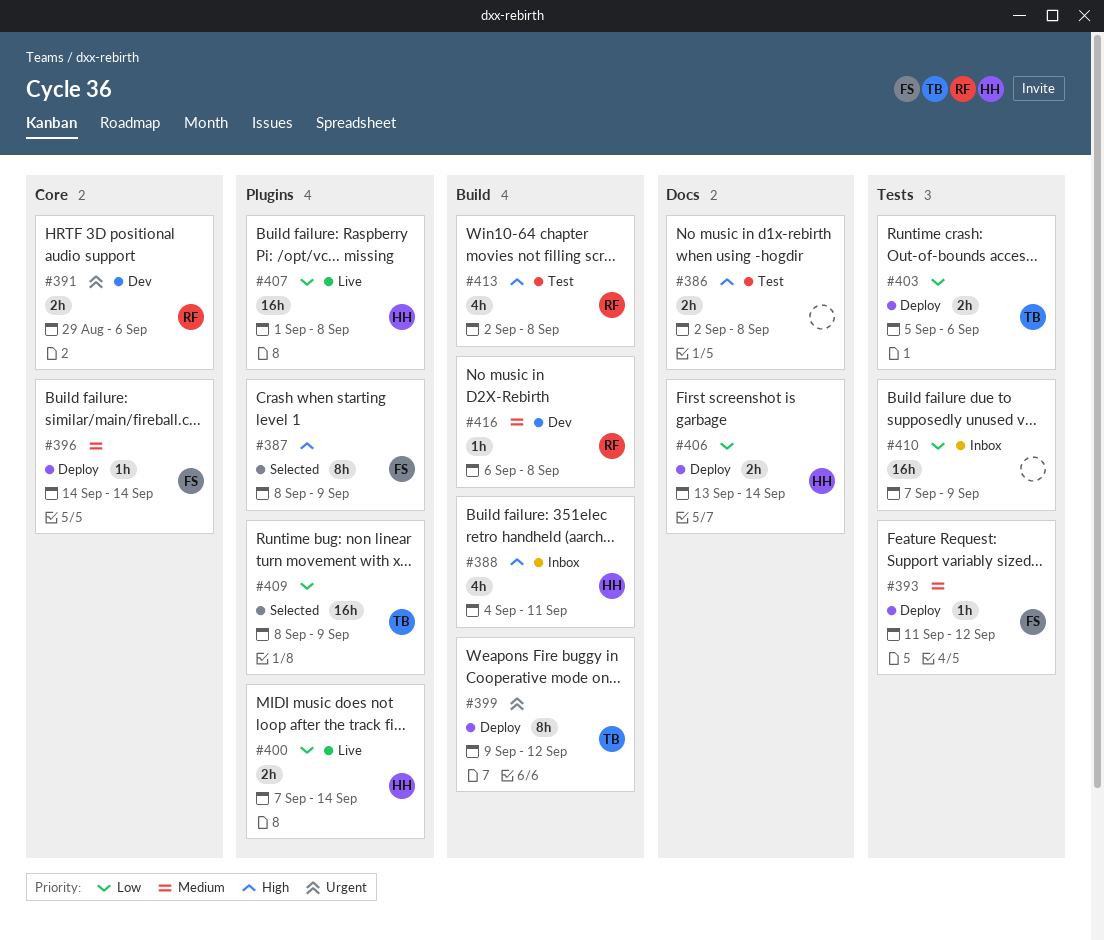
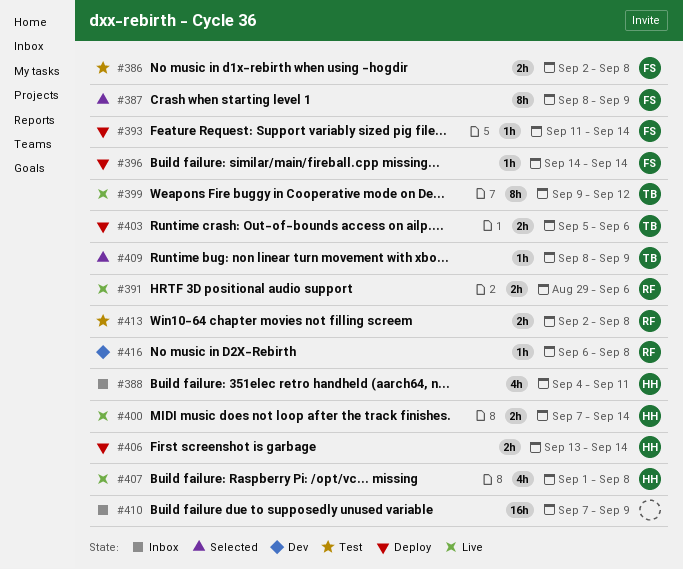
#386, owner: none -> FS
#391, status: Dev -> Live
#393, due: Sep 12 -> Sep 14
#399, status: Deploy -> Live
#407, estimate: 16h -> 4h
#409, estimate: 16h -> 1h
#413, estimate: 4h -> 2h

